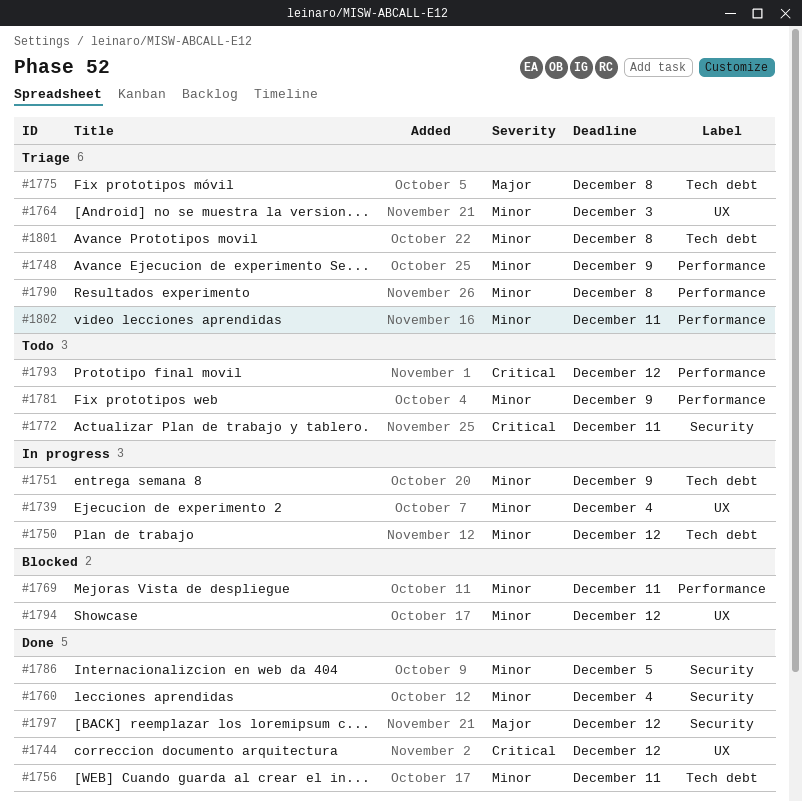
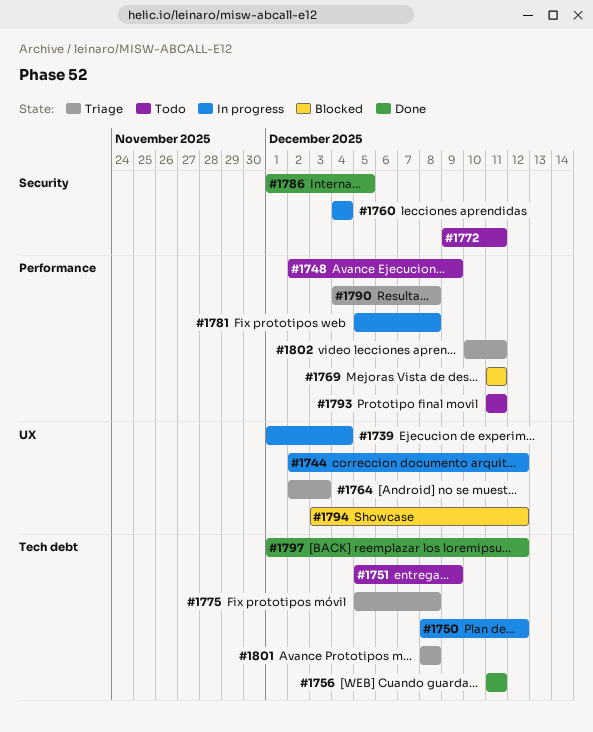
#1744, status: Done -> In progress
#1748, status: Triage -> Todo
#1751, status: In progress -> Todo
#1760, status: Done -> In progress
#1781, status: Todo -> In progress
#1781, due: Dec 9 -> Dec 8
#1793, due: Dec 12 -> Dec 11
#1797, label: Security -> Tech debt

